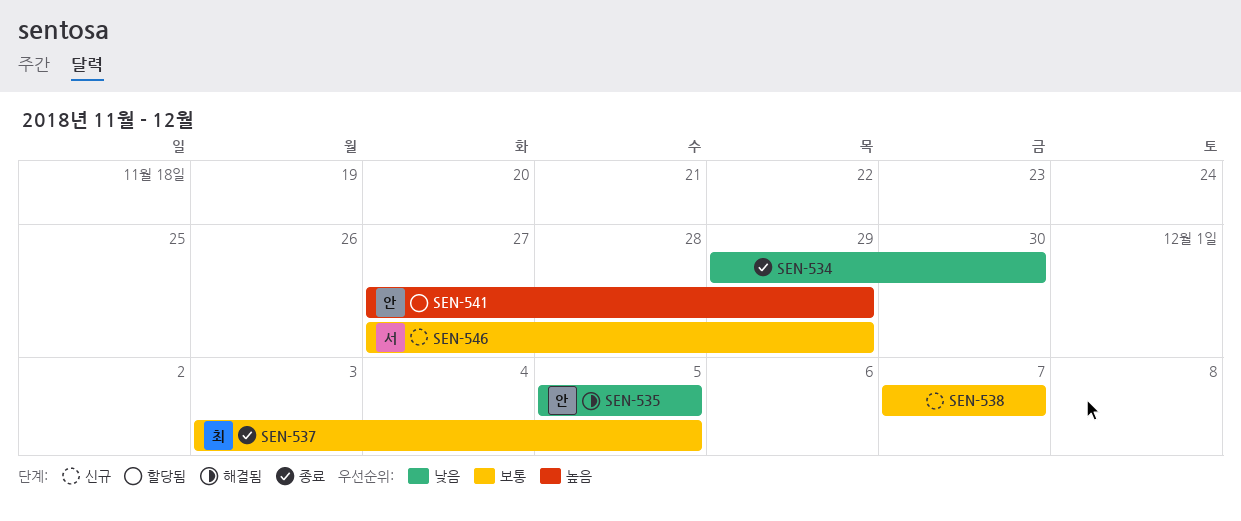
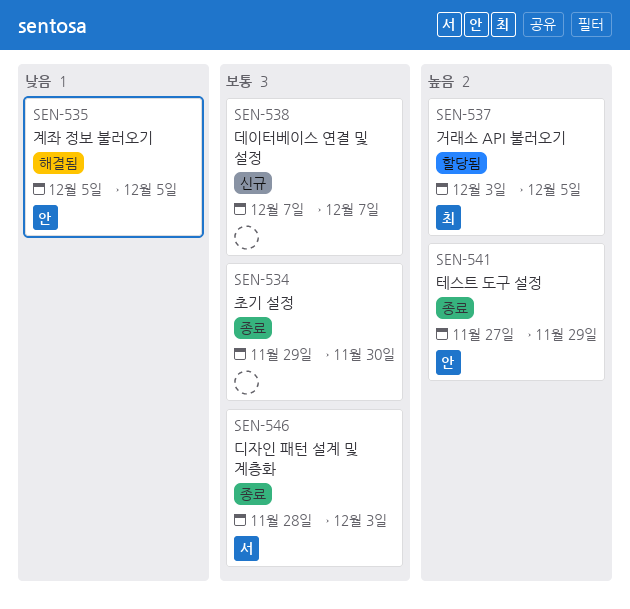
SEN-534, priority: 낮음 -> 보통
SEN-537, status: 종료 -> 할당됨
SEN-537, priority: 보통 -> 높음
SEN-541, status: 할당됨 -> 종료
SEN-546, status: 신규 -> 종료
SEN-546, start: Nov 27 -> Nov 28
SEN-546, due: Nov 29 -> Dec 3

